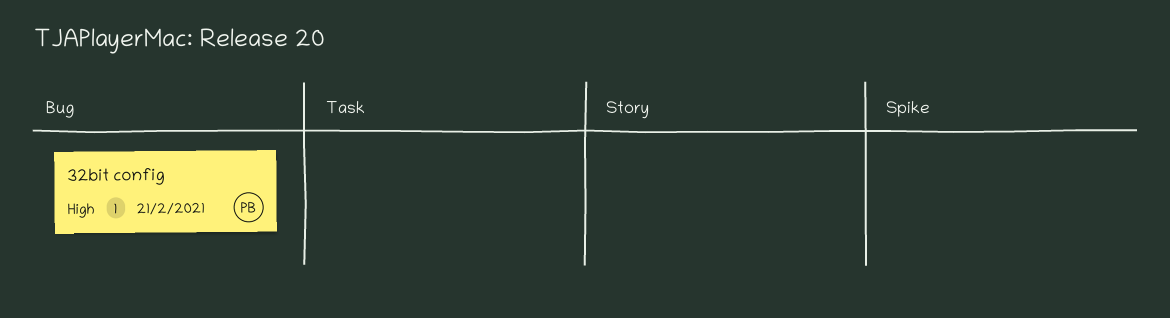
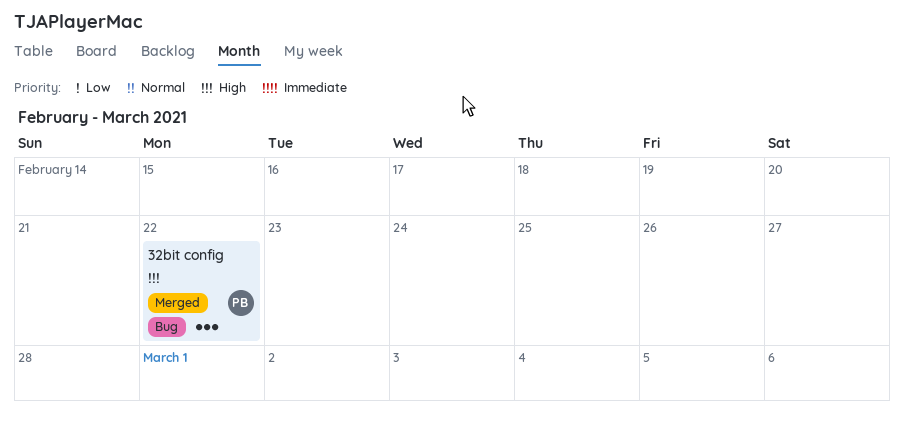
32bit config, estimate: 1 -> 3
32bit config, due: Feb 21 -> Feb 22

